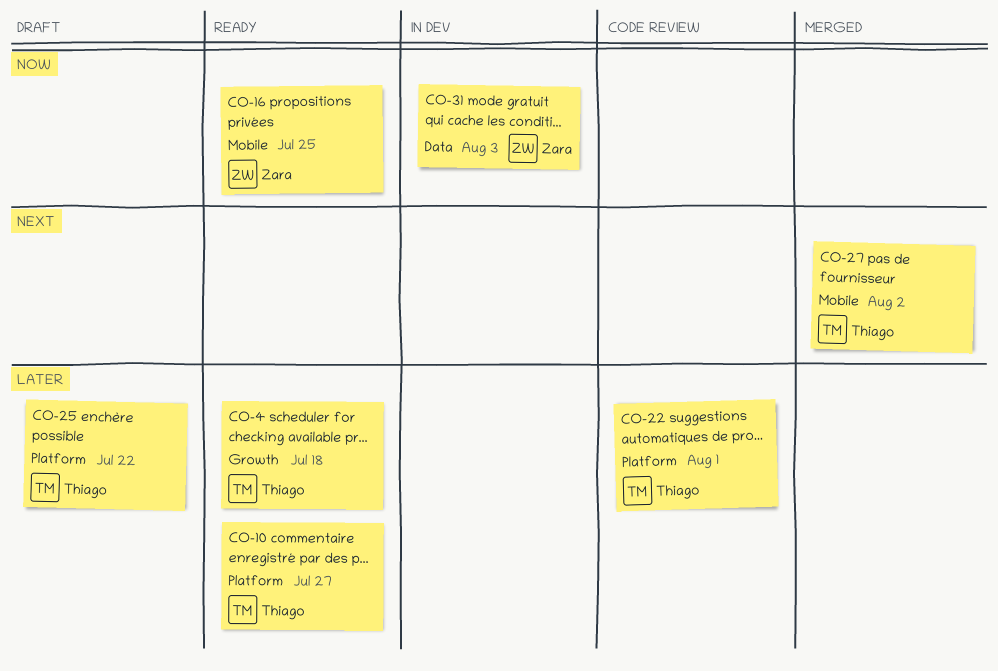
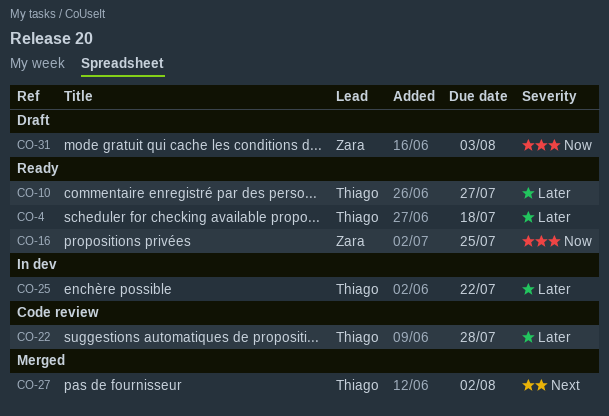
CO-22, due: Aug 1 -> Jul 28
CO-25, status: Draft -> In dev
CO-31, status: In dev -> Draft

